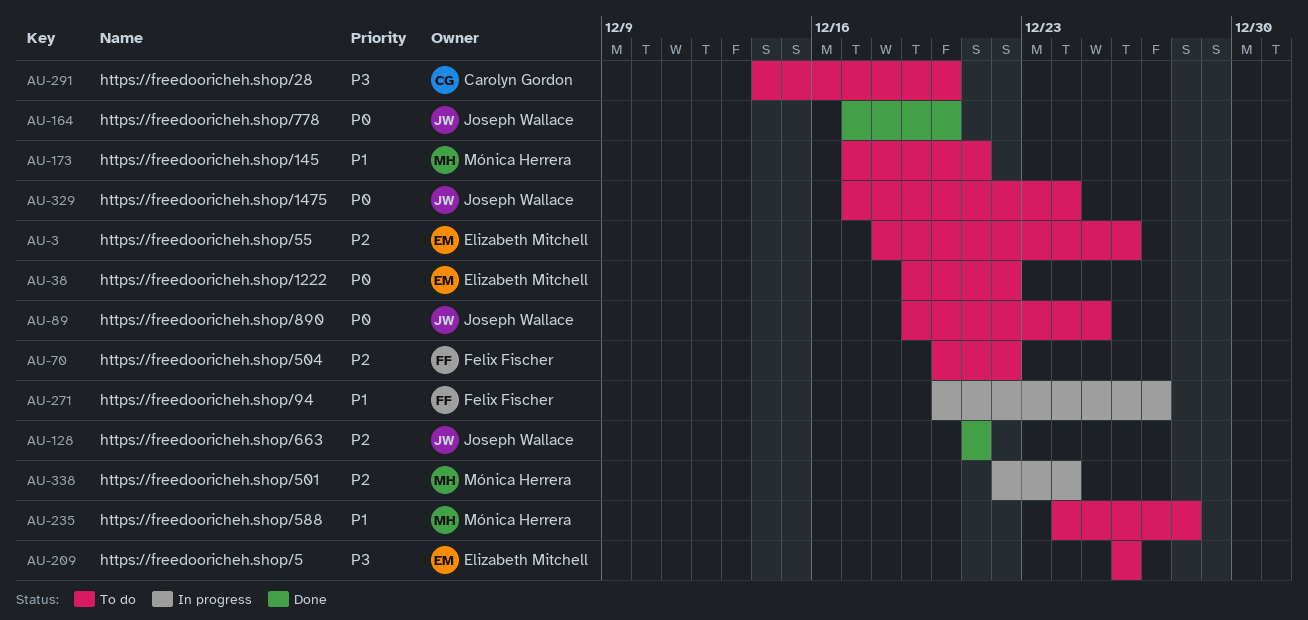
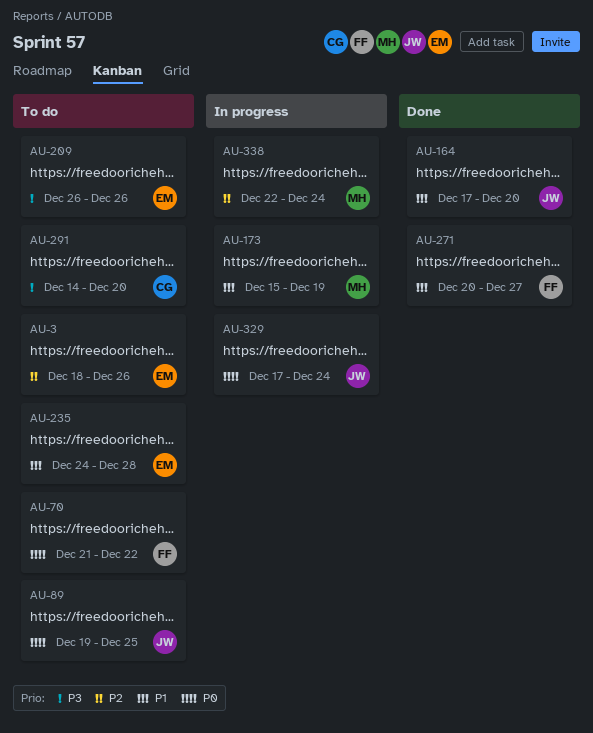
AU-38: present -> none
AU-70, priority: P2 -> P0
AU-70, start: Dec 20 -> Dec 21
AU-128: present -> none
AU-164, priority: P0 -> P1
AU-173, status: To do -> In progress
AU-173, start: Dec 17 -> Dec 15
AU-173, due: Dec 21 -> Dec 19
AU-235, owner: Mónica Herrera -> Elizabeth Mitchell
AU-271, status: In progress -> Done
AU-329, status: To do -> In progress

